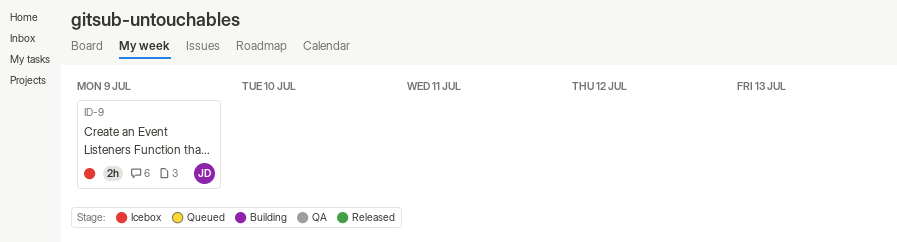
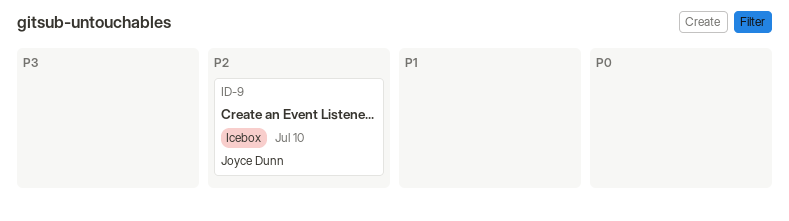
ID-9, due: Jul 9 -> Jul 10

